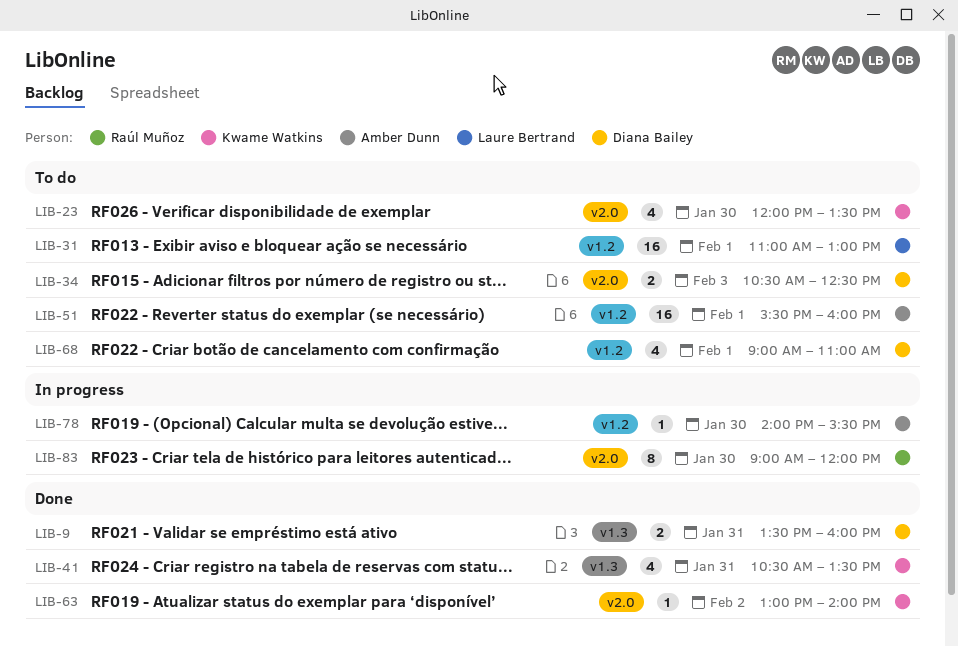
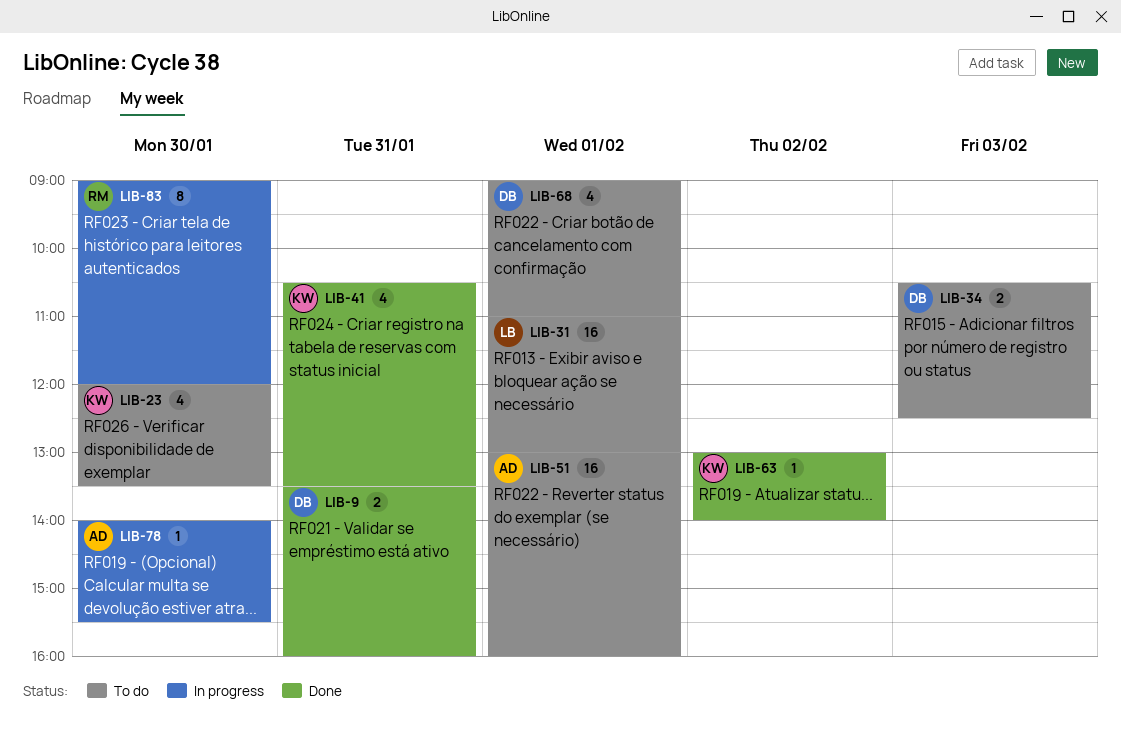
LIB-51, begins: 15:30 -> 13:00

